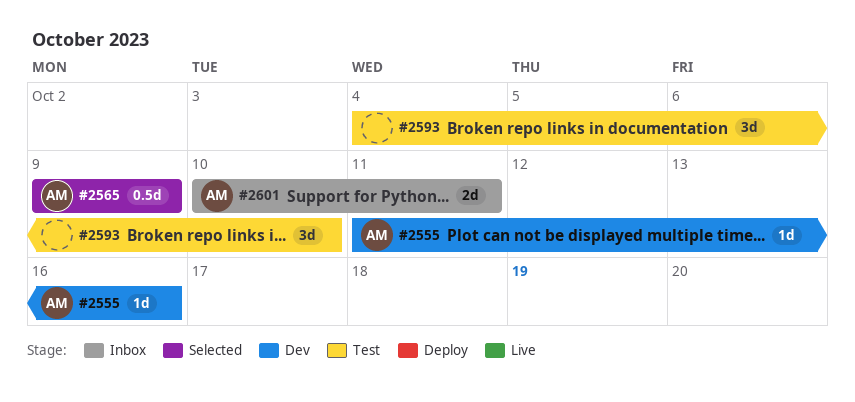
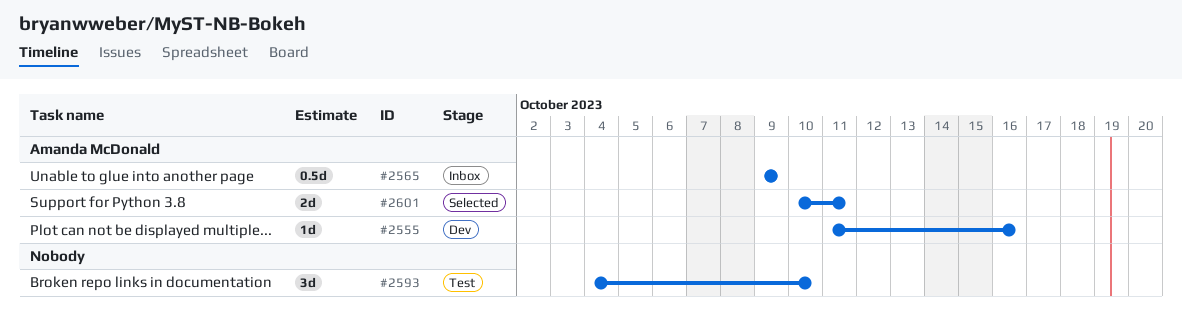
#2565, status: Selected -> Inbox
#2601, status: Inbox -> Selected

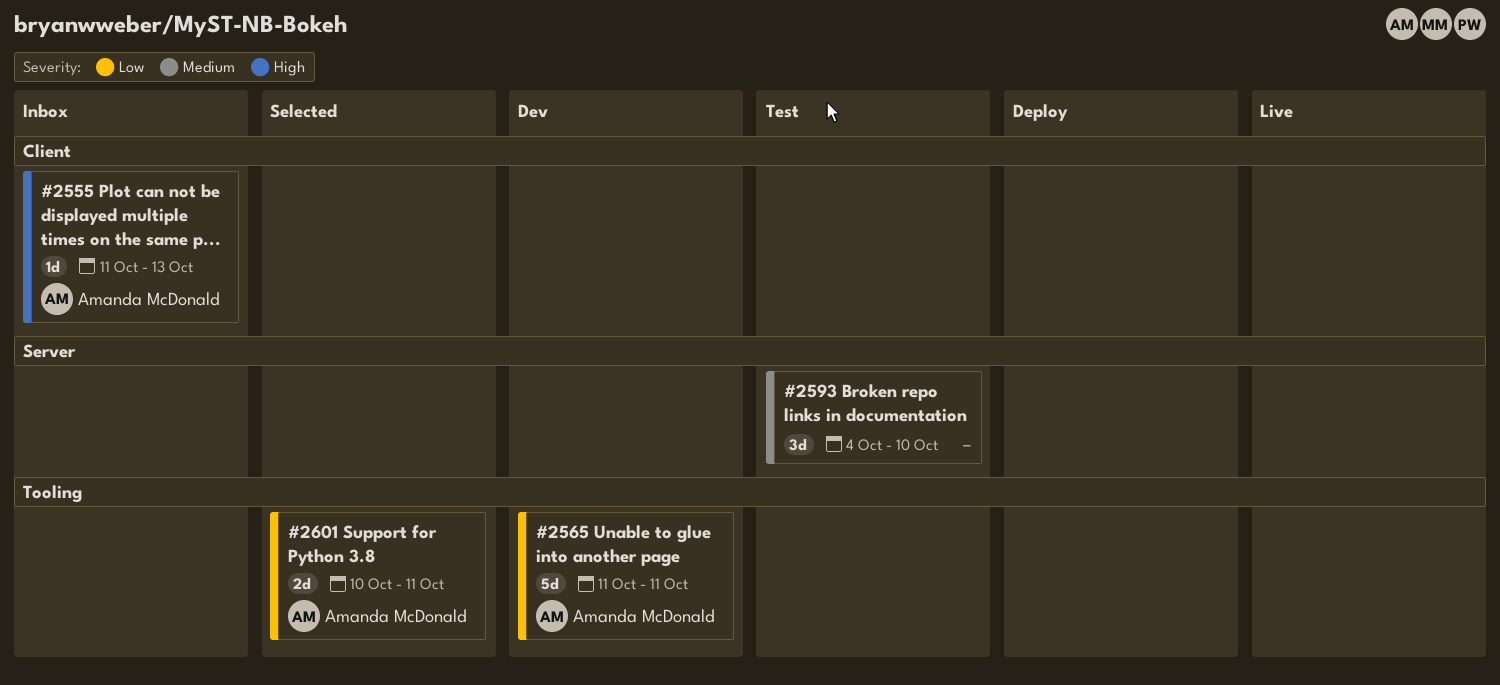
#2555, status: Dev -> Inbox
#2555, due: Oct 16 -> Oct 13
#2565, status: Inbox -> Dev
#2565, estimate: 0.5d -> 5d
#2565, start: Oct 9 -> Oct 11
#2565, due: Oct 9 -> Oct 11

